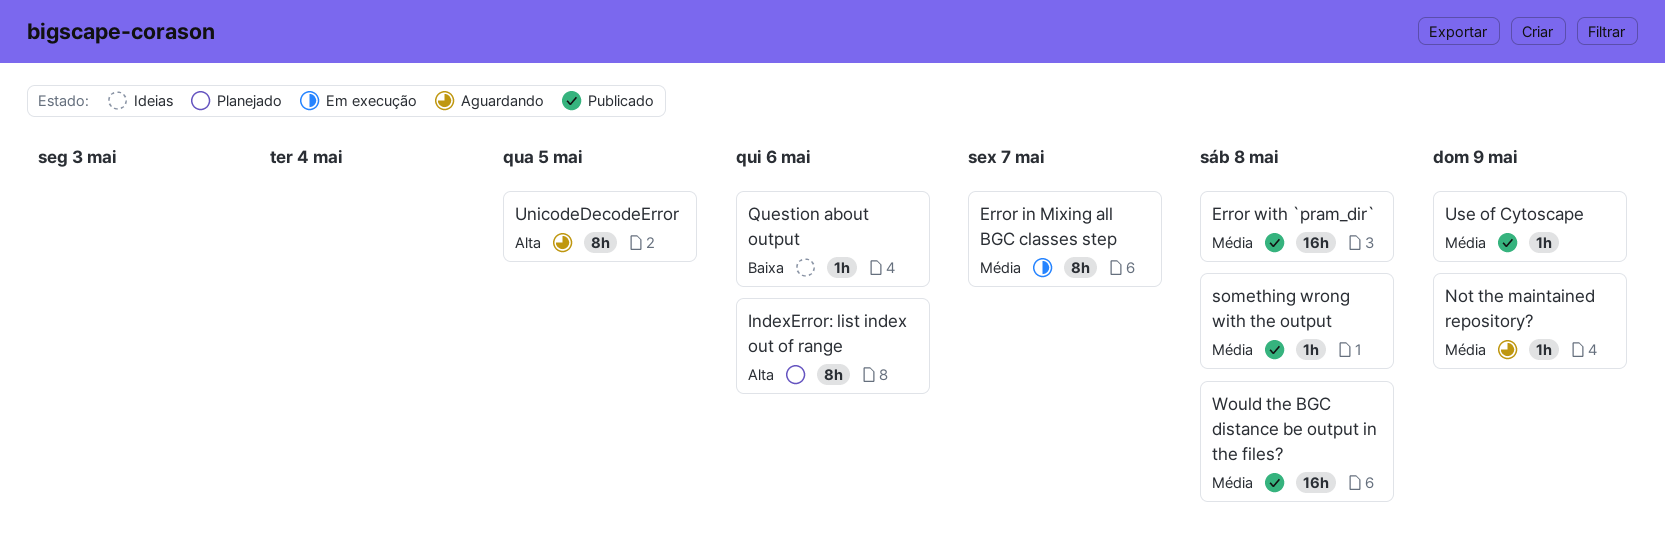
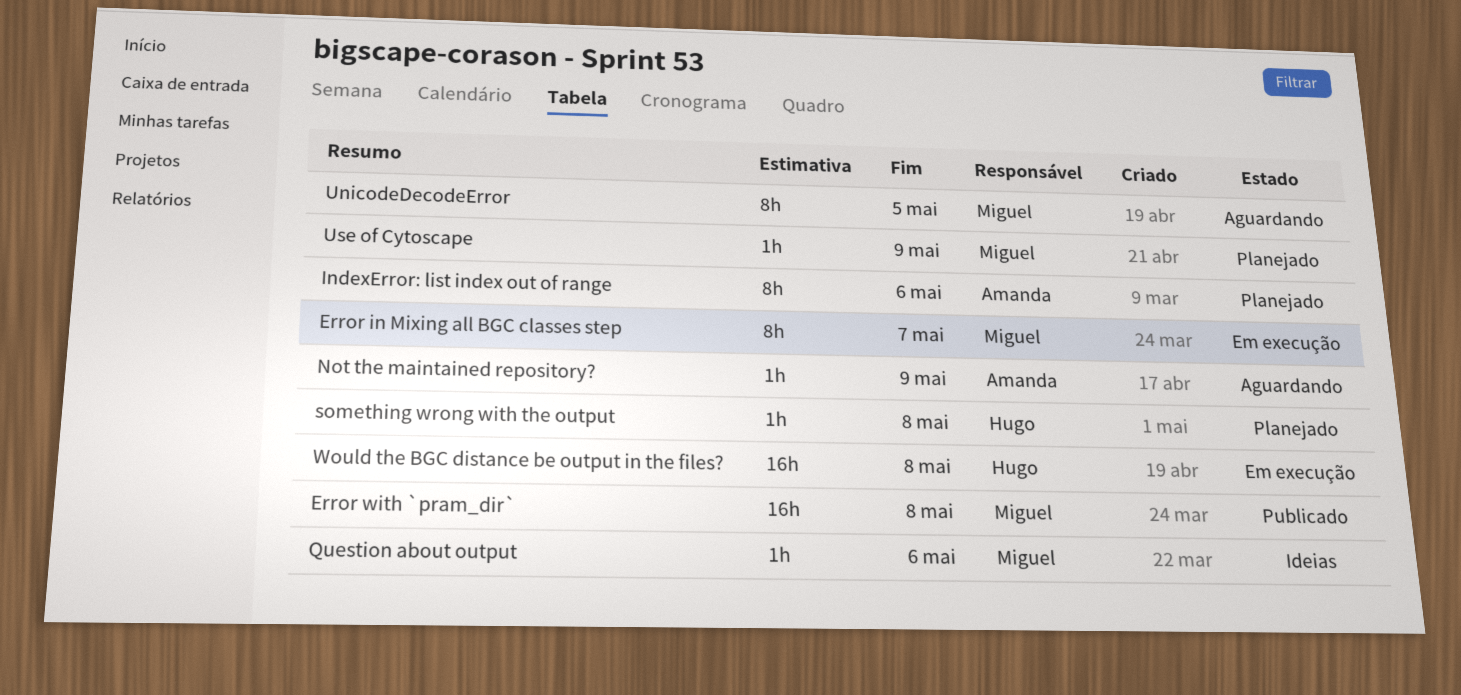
something wrong with the output, status: Publicado -> Planejado
Use of Cytoscape, status: Publicado -> Planejado
Would the BGC distance be output in the files?, status: Publicado -> Em execução

